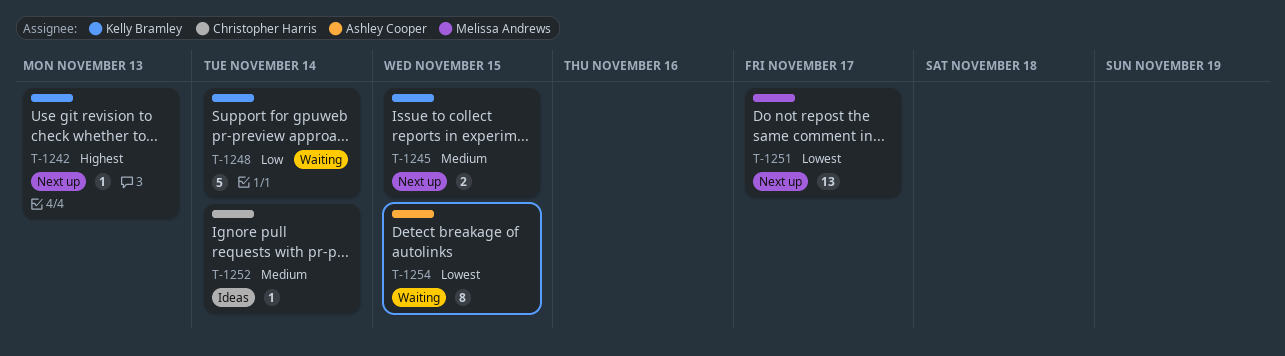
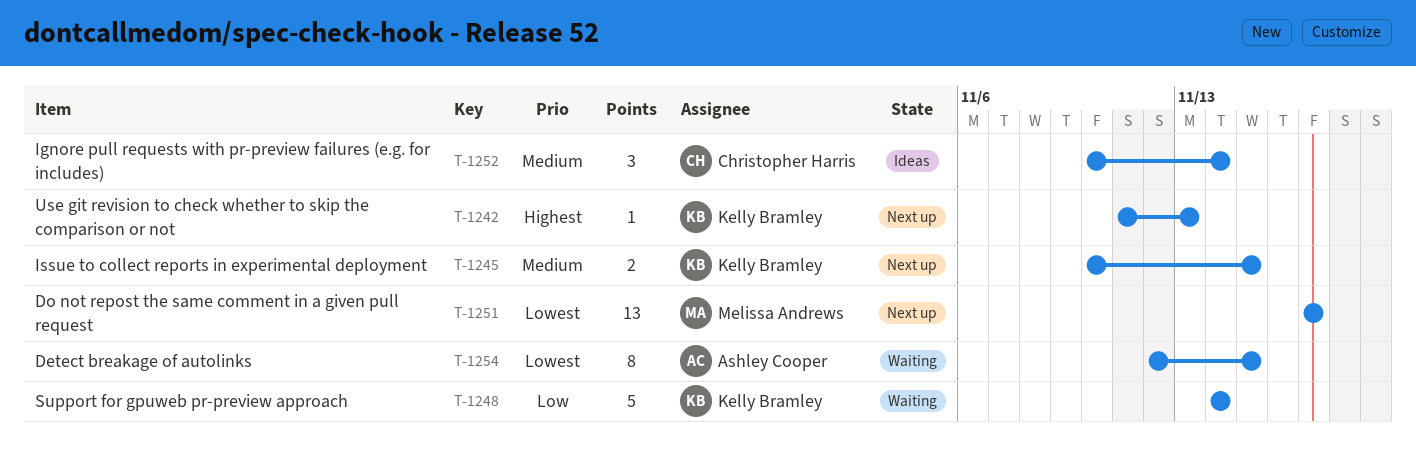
T-1252, estimate: 1 -> 3

